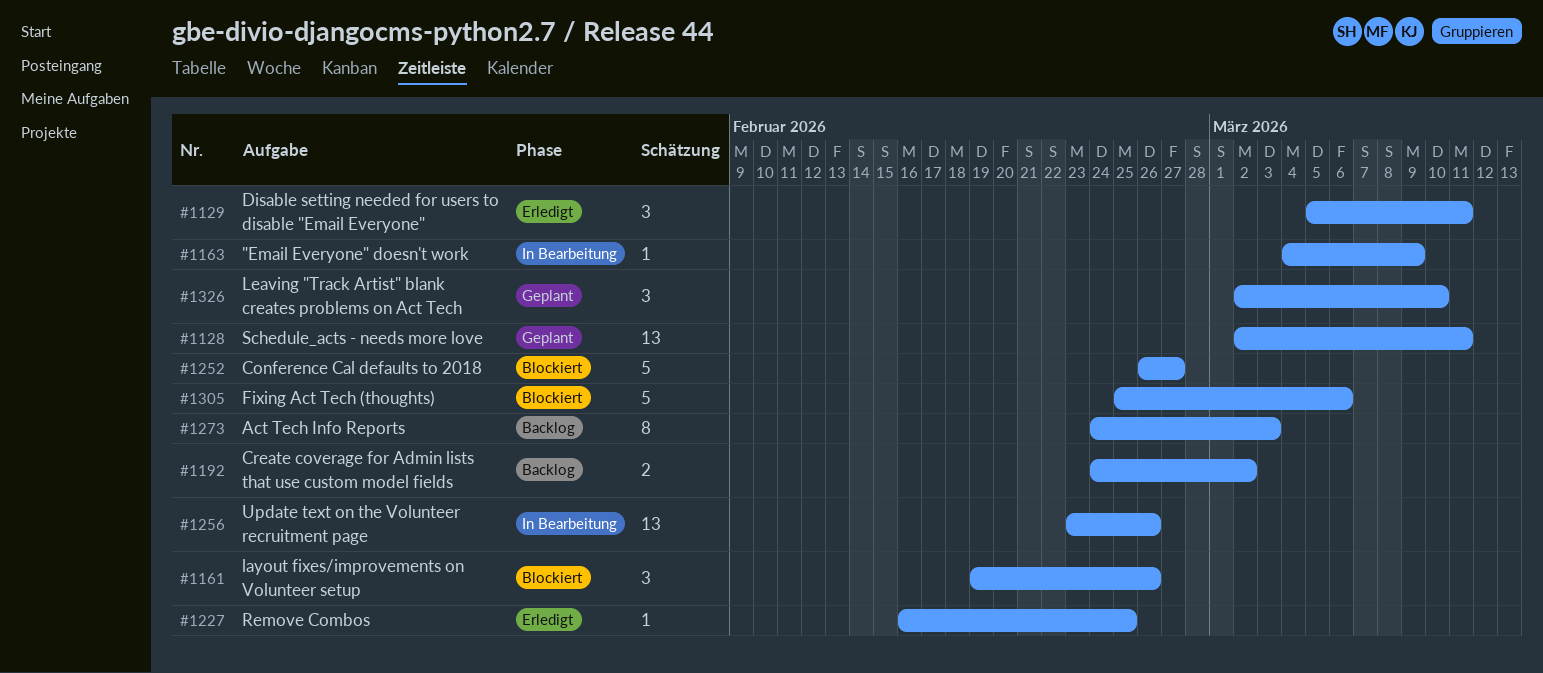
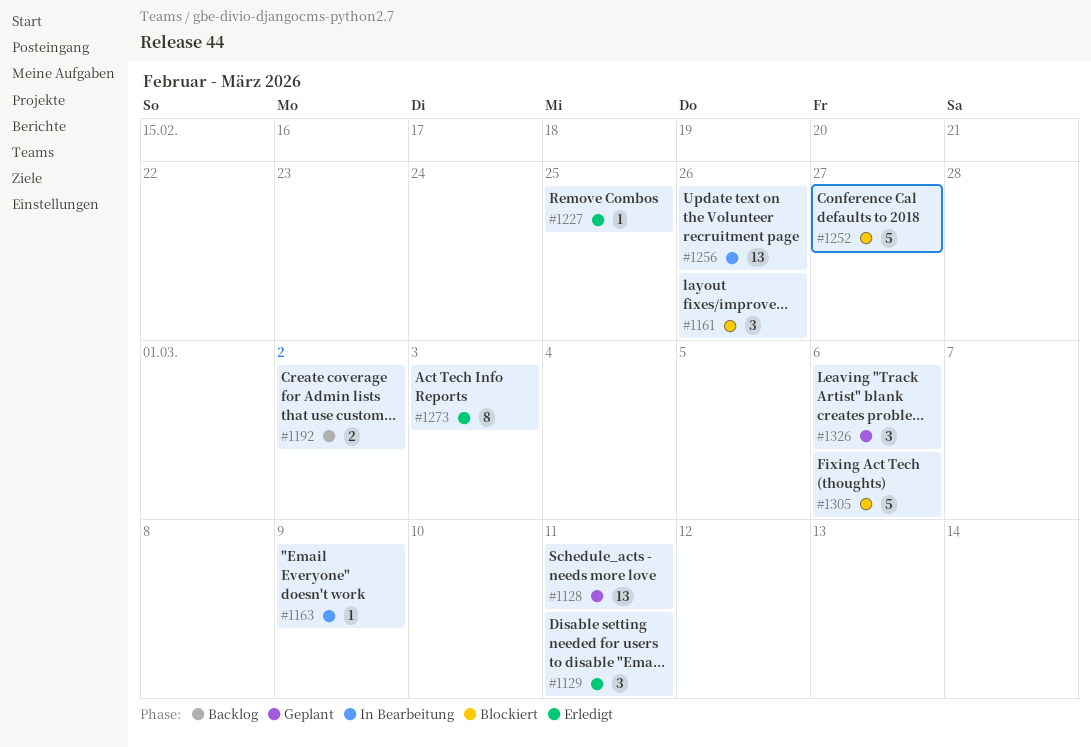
#1273, status: Backlog -> Erledigt
#1326, due: Mar 10 -> Mar 6

